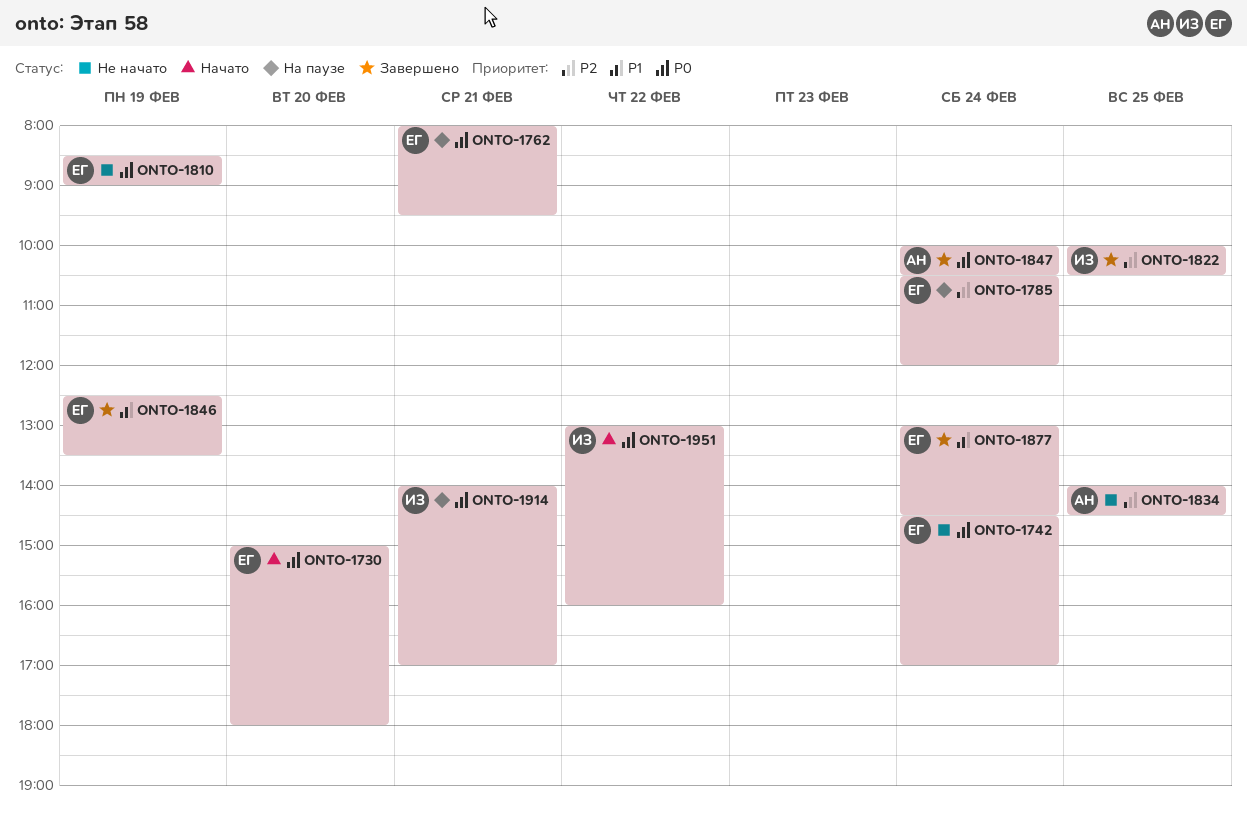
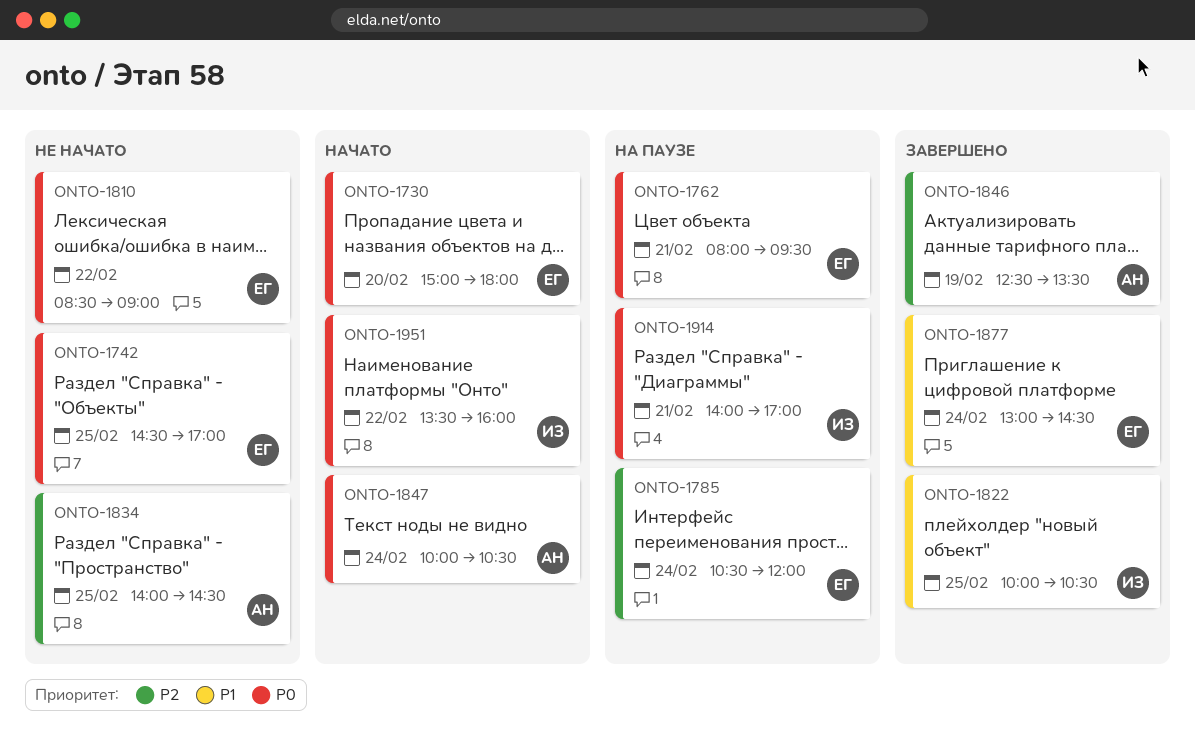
ONTO-1742, day: Feb 24 -> Feb 25
ONTO-1810, day: Feb 19 -> Feb 22
ONTO-1822, priority: P2 -> P1
ONTO-1846, owner: ЕГ -> АН
ONTO-1846, priority: P1 -> P2
ONTO-1847, status: Завершено -> Начато
ONTO-1951, begins: 13:00 -> 13:30

